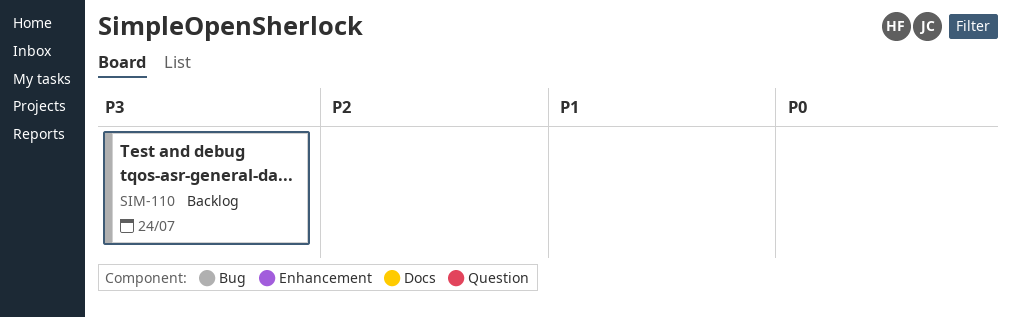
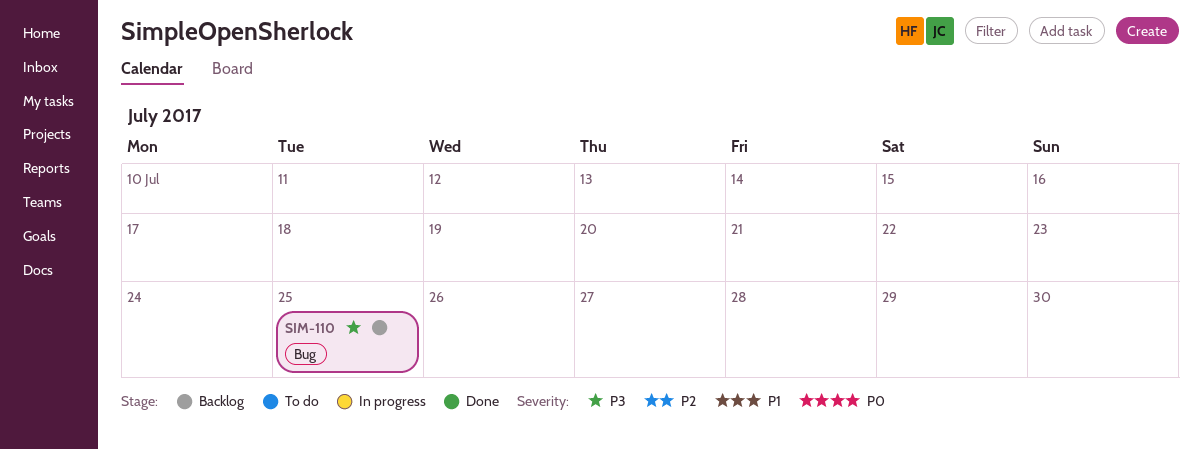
SIM-110, due: Jul 24 -> Jul 25

